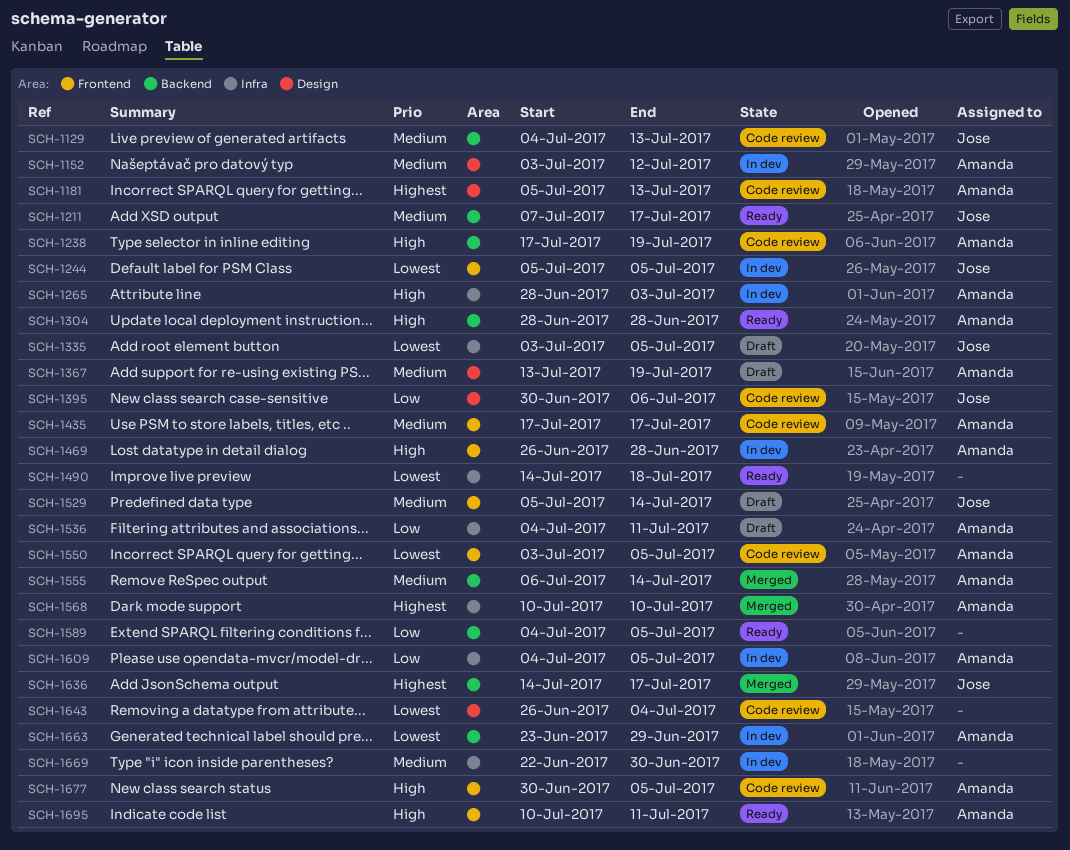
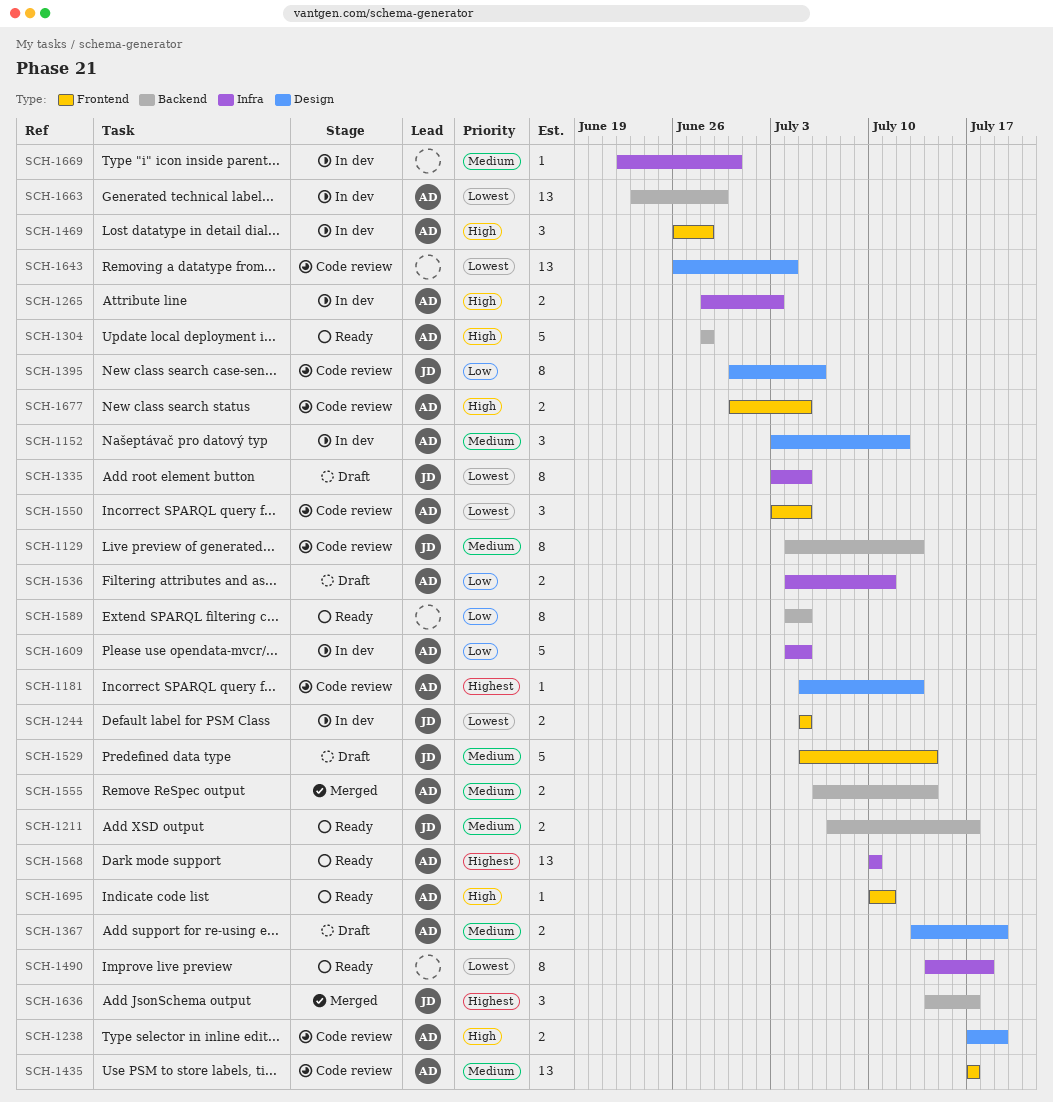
SCH-1238, label: Backend -> Design
SCH-1568, status: Merged -> Ready

